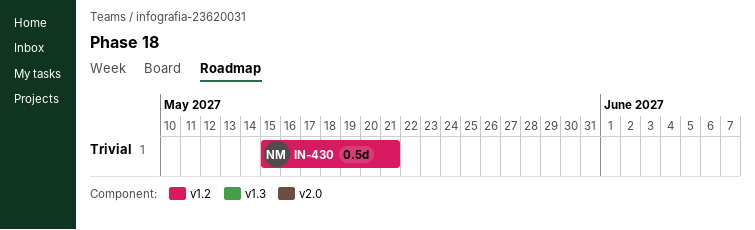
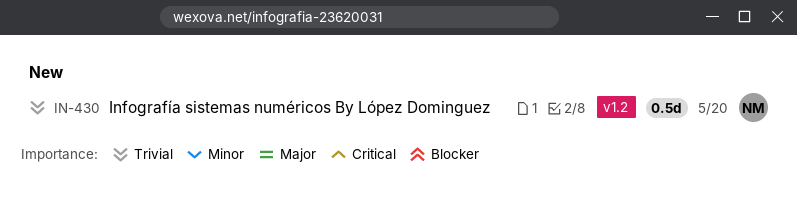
IN-430, due: May 21 -> May 20

